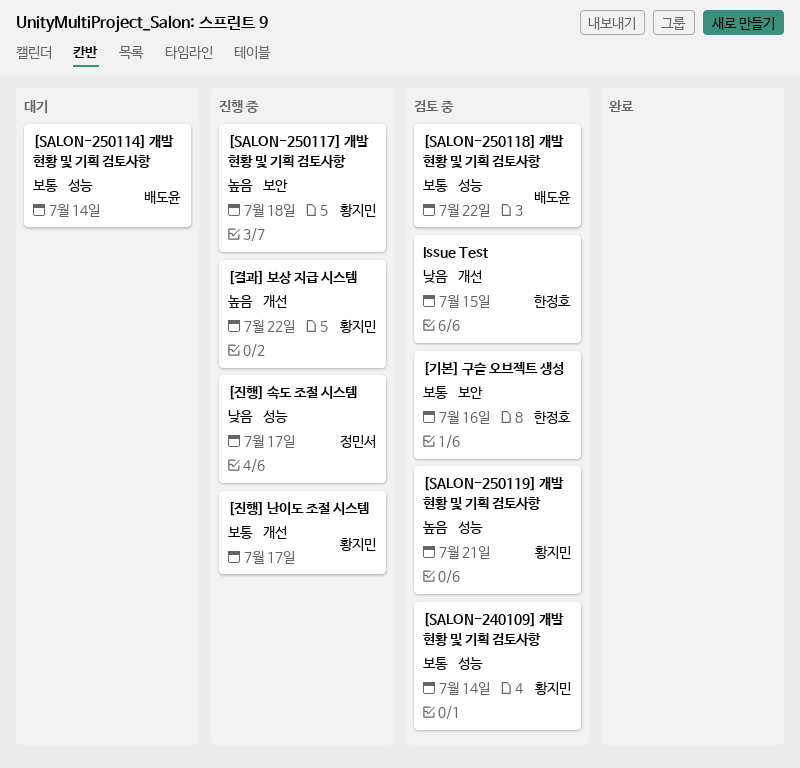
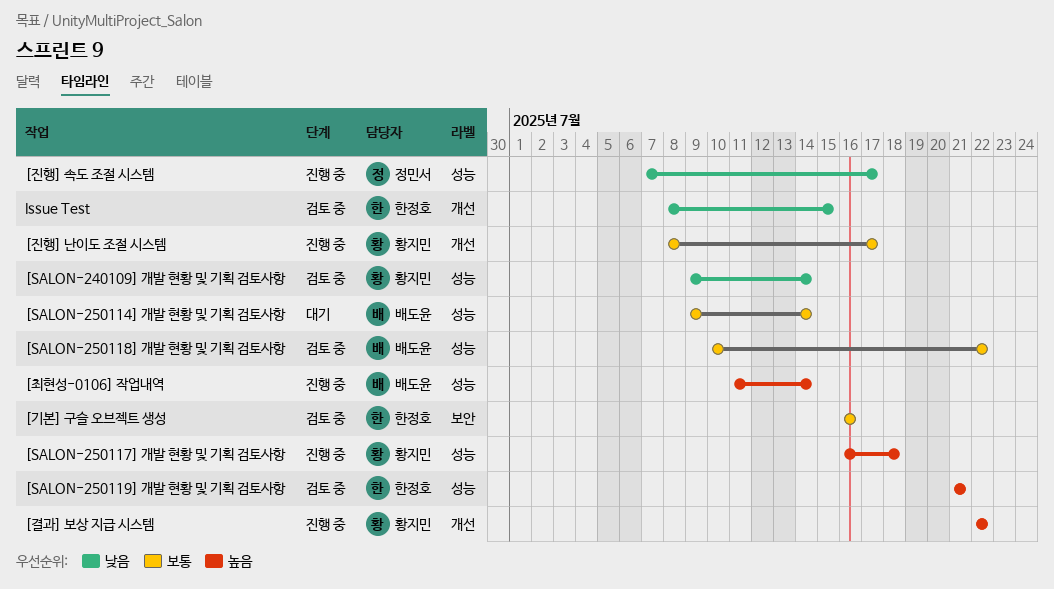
[SALON-240109] 개발 현황 및 기획 검토사항, priority: 보통 -> 낮음
[SALON-250117] 개발 현황 및 기획 검토사항, label: 보안 -> 성능
[SALON-250119] 개발 현황 및 기획 검토사항, owner: 황지민 -> 한정호
[최현성-0106] 작업내역: none -> present

